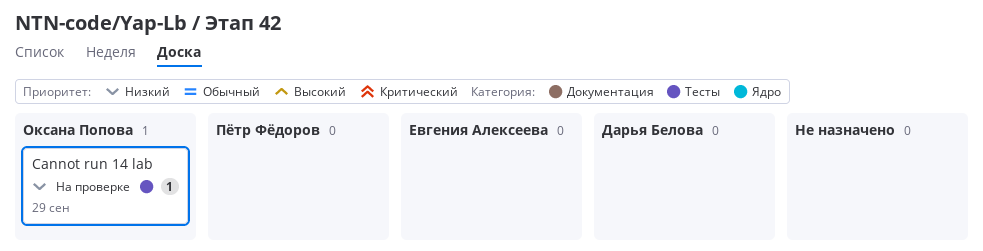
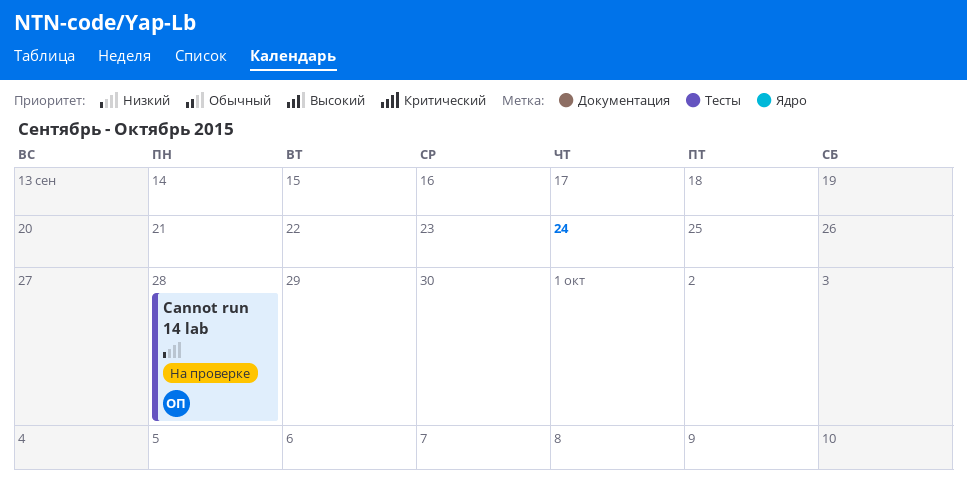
Cannot run 14 lab, due: Sep 29 -> Sep 28

